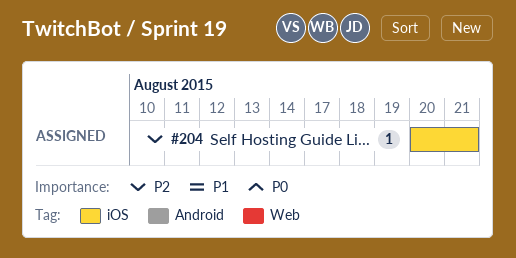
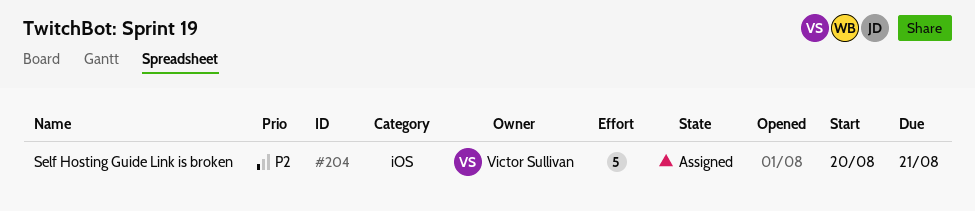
#204, estimate: 1 -> 5

